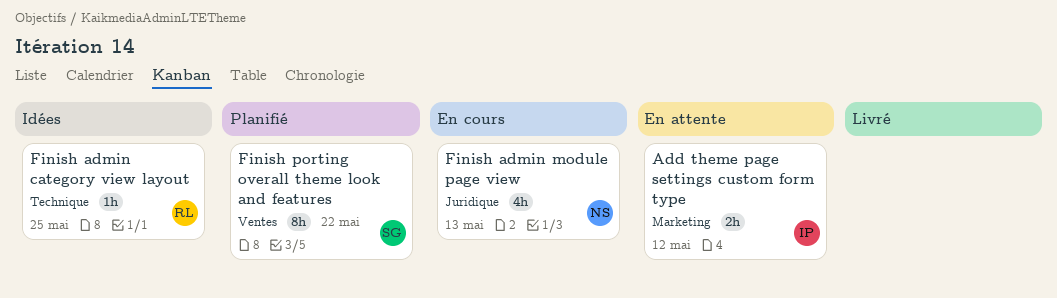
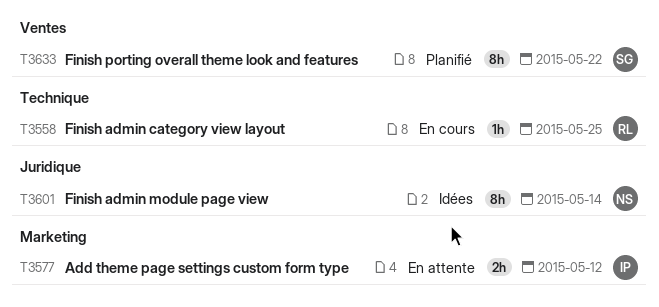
Finish admin category view layout, status: Idées -> En cours
Finish admin module page view, status: En cours -> Idées
Finish admin module page view, estimate: 4h -> 8h
Finish admin module page view, due: May 13 -> May 14

